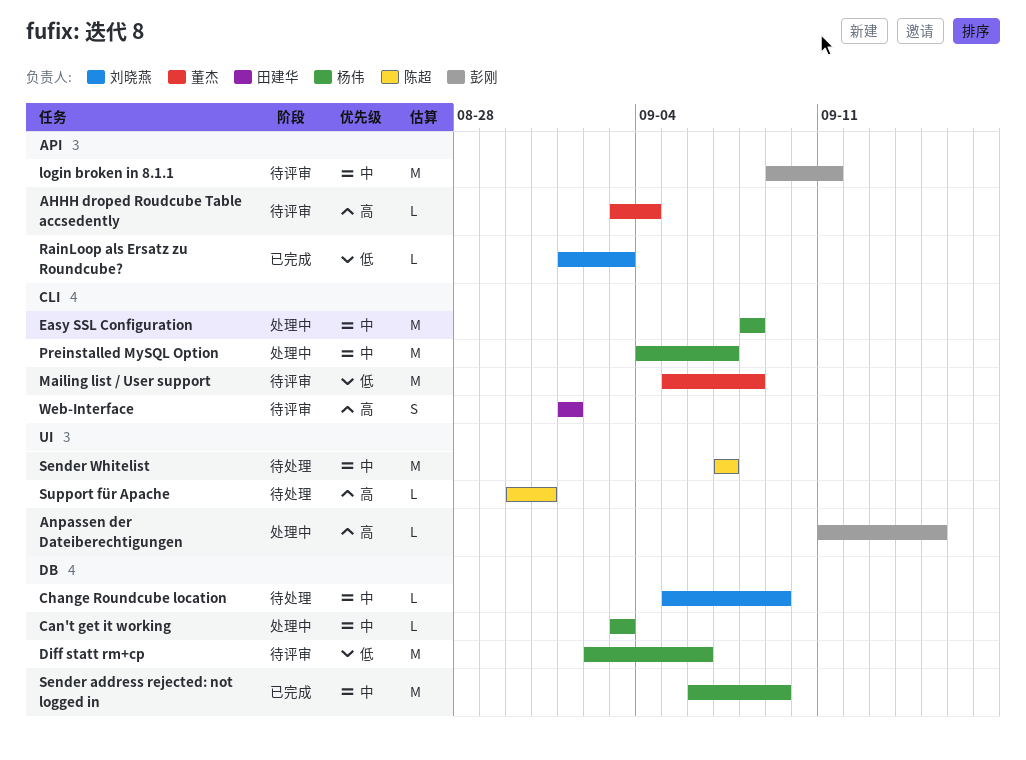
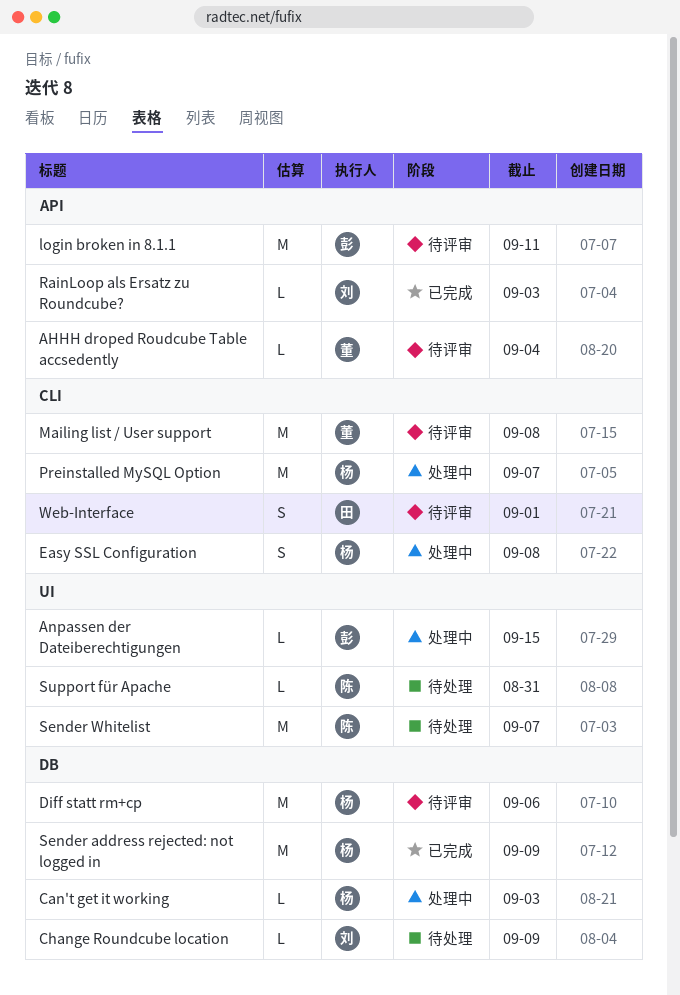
Easy SSL Configuration, estimate: M -> S

